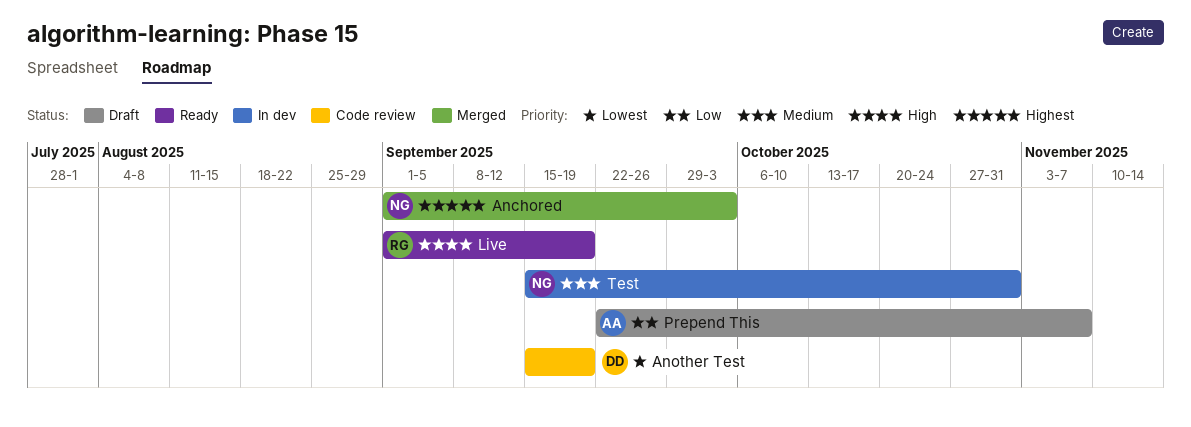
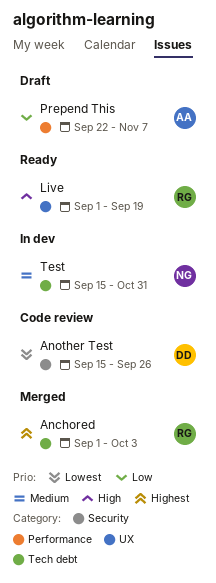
Anchored, owner: NG -> RG
Another Test, due: Sep 19 -> Sep 26

